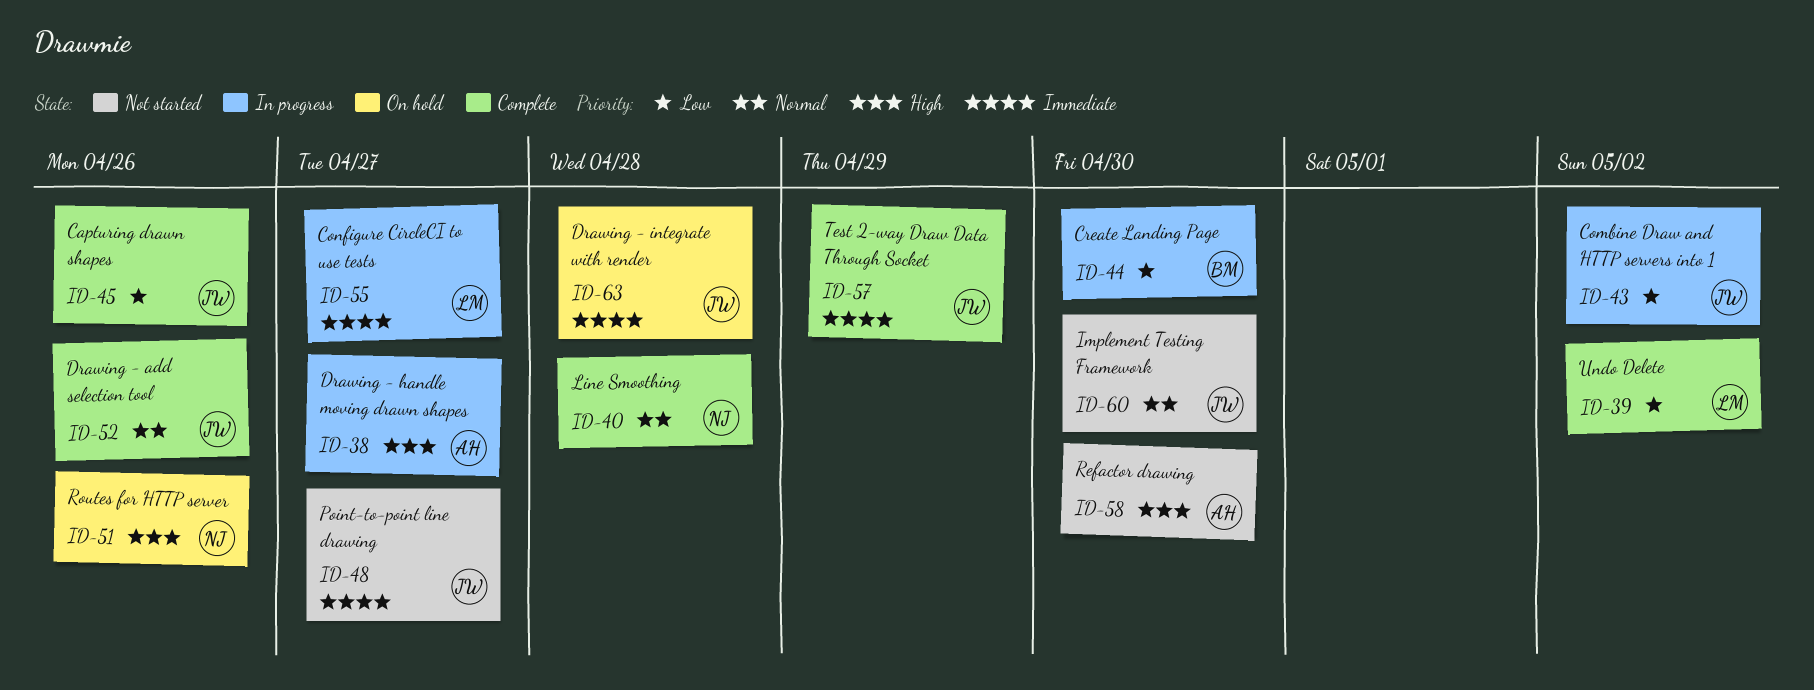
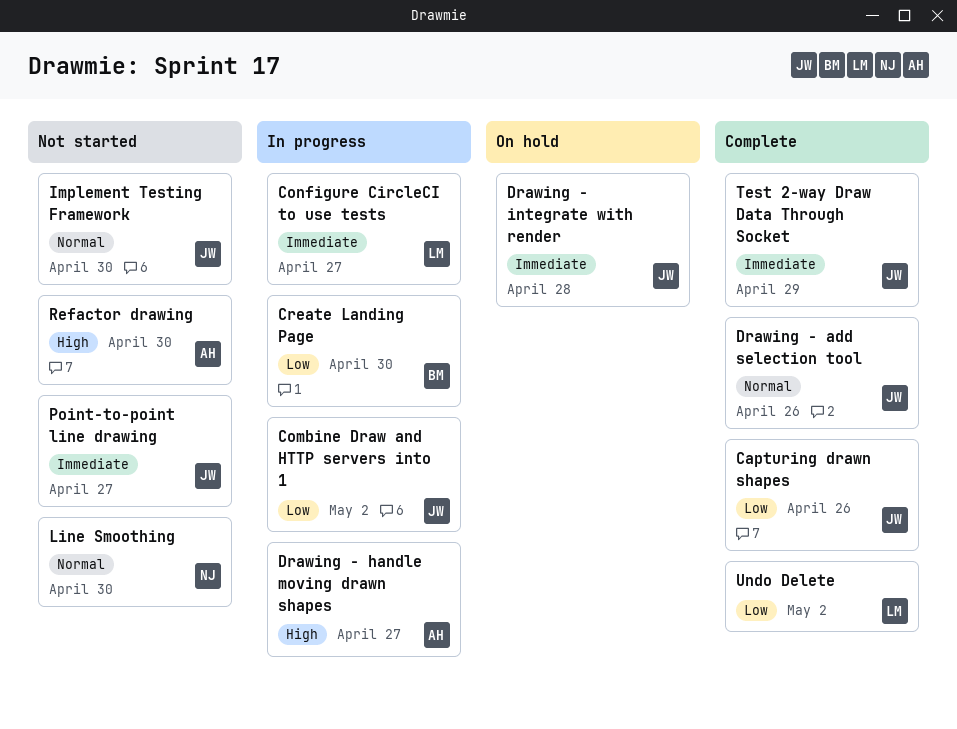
Line Smoothing, status: Complete -> Not started
Line Smoothing, due: Apr 28 -> Apr 30
Routes for HTTP server: present -> none

